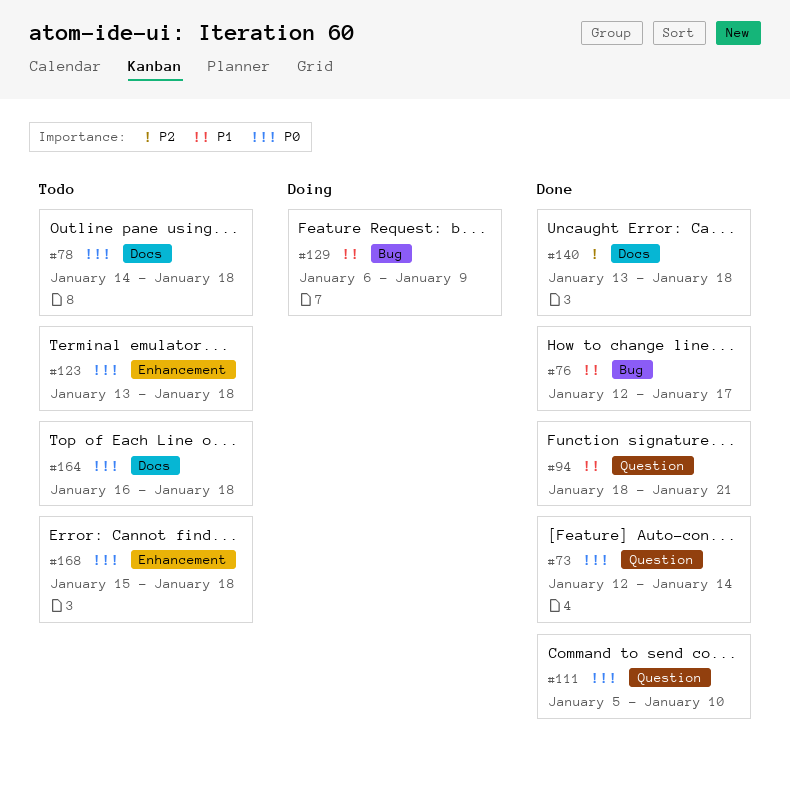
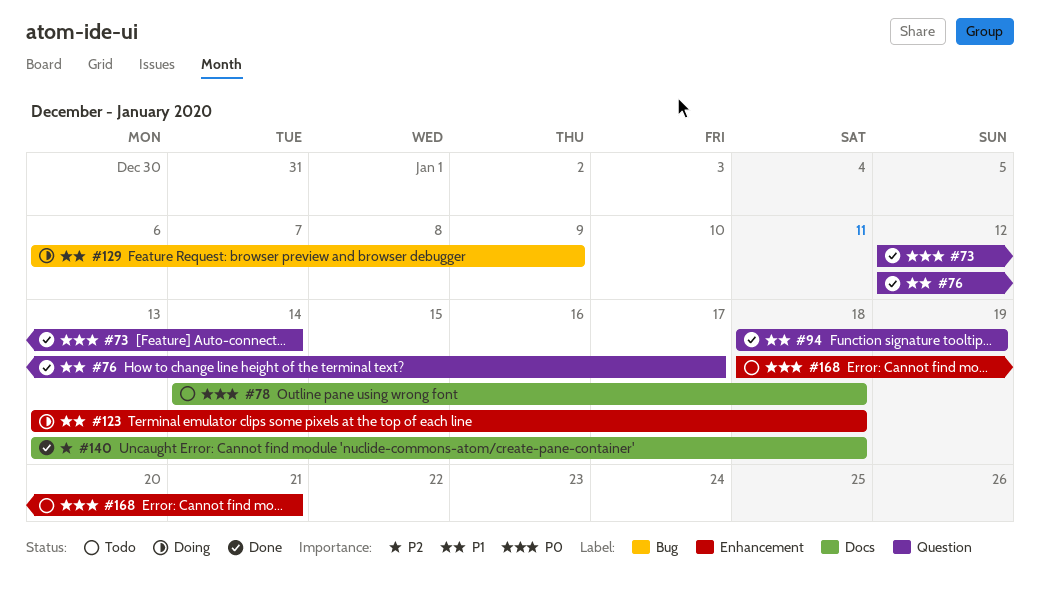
#76, label: Bug -> Question
#94, due: Jan 21 -> Jan 19
#111: present -> none
#123, status: Todo -> Doing
#123, priority: P0 -> P1
#164: present -> none
#168, start: Jan 15 -> Jan 18
#168, due: Jan 18 -> Jan 21

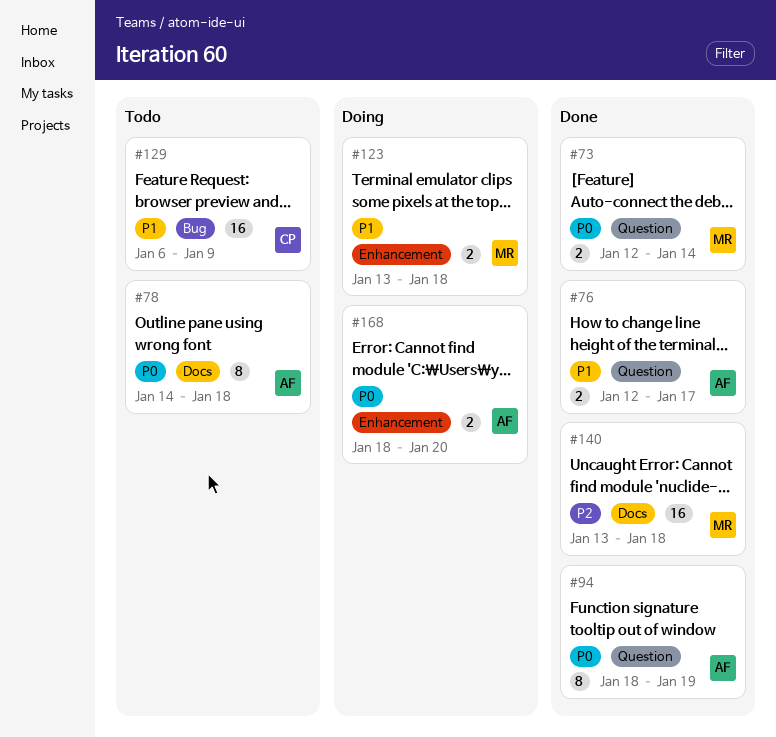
#94, priority: P1 -> P0
#129, status: Doing -> Todo
#168, status: Todo -> Doing
#168, due: Jan 21 -> Jan 20

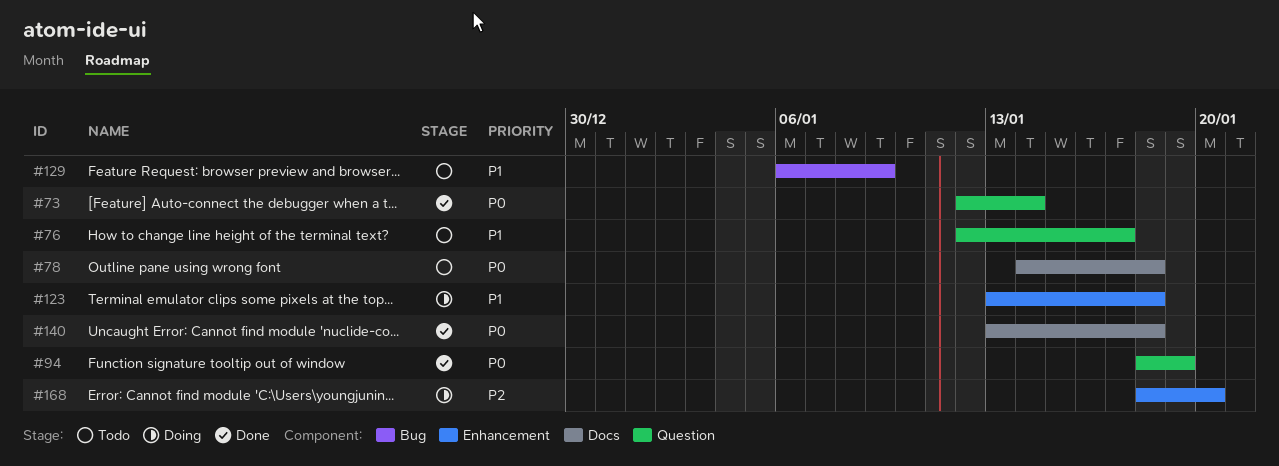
#76, status: Done -> Todo
#140, priority: P2 -> P0
#168, priority: P0 -> P2

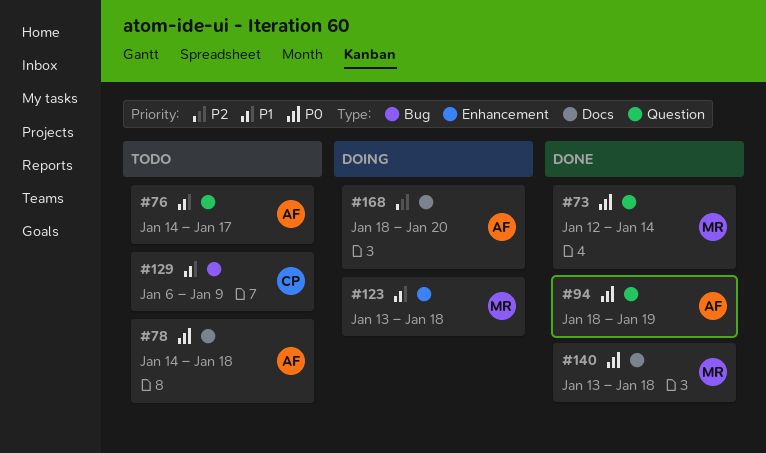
#76, start: Jan 12 -> Jan 14
#168, label: Enhancement -> Docs

